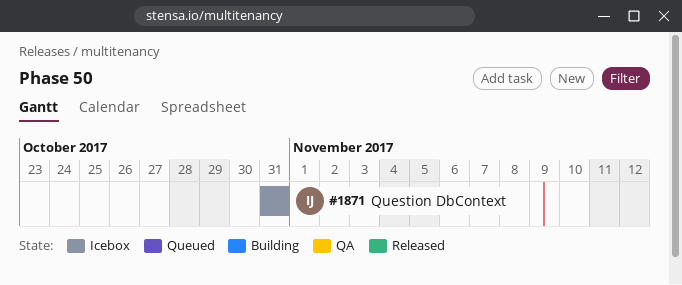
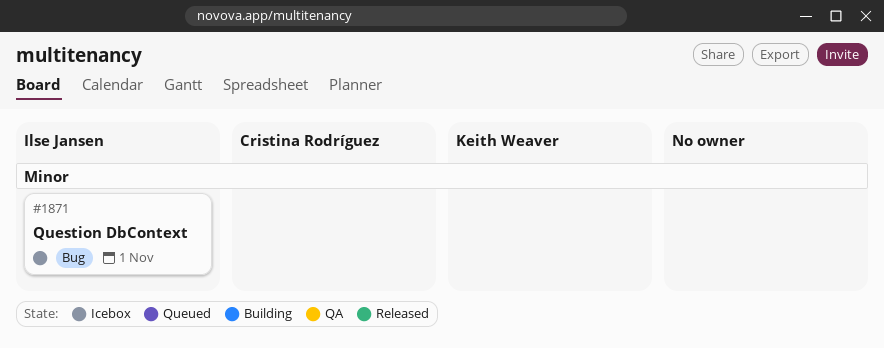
#1871, due: Oct 31 -> Nov 1

